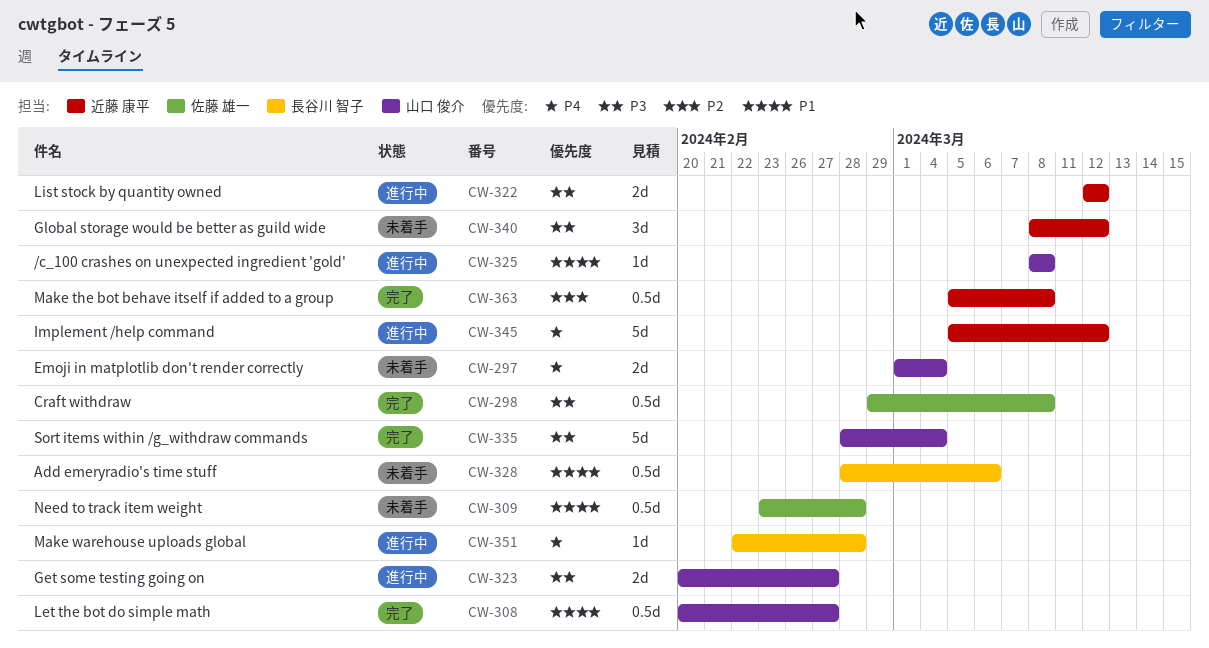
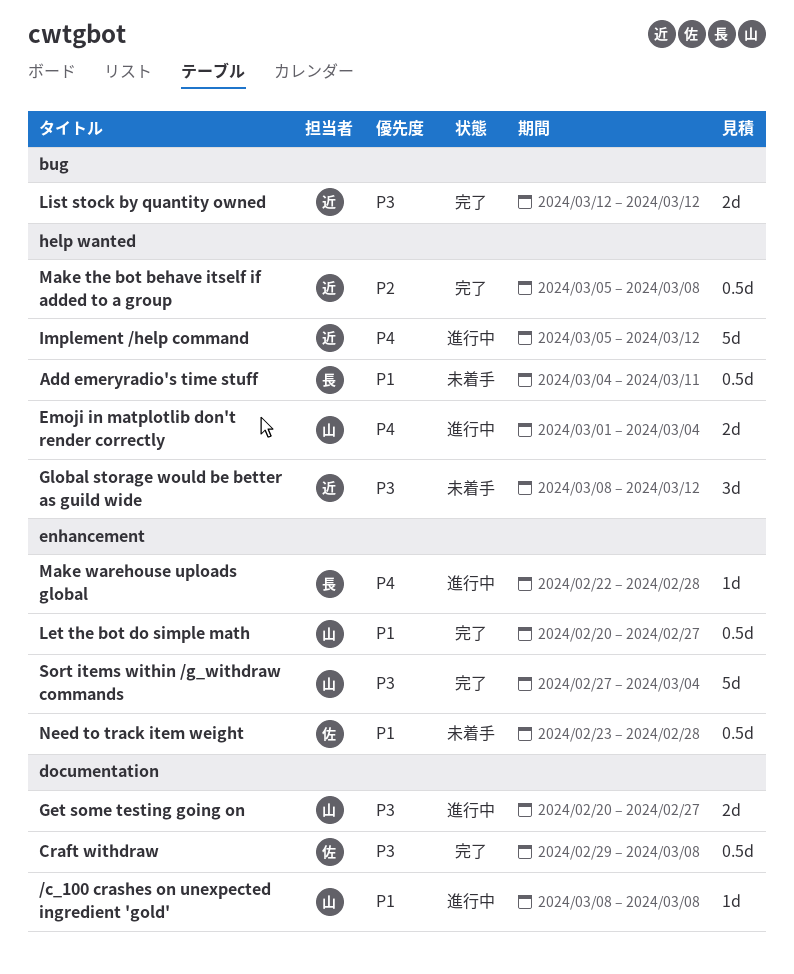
Add emeryradio's time stuff, start: Feb 28 -> Mar 4
Add emeryradio's time stuff, due: Mar 6 -> Mar 11
Emoji in matplotlib don't render correctly, status: 未着手 -> 進行中
List stock by quantity owned, status: 進行中 -> 完了
Sort items within /g_withdraw commands, start: Feb 28 -> Feb 27

